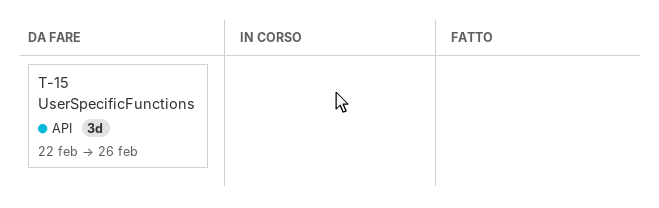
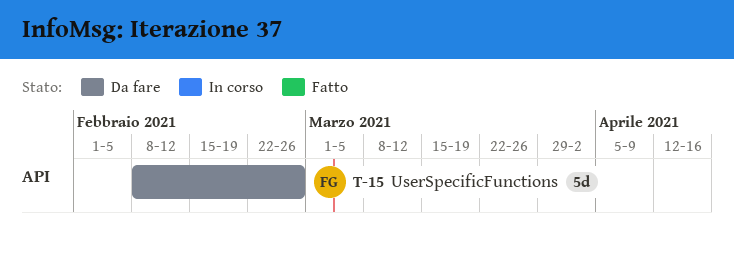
T-15, estimate: 3d -> 5d
T-15, start: Feb 22 -> Feb 8

